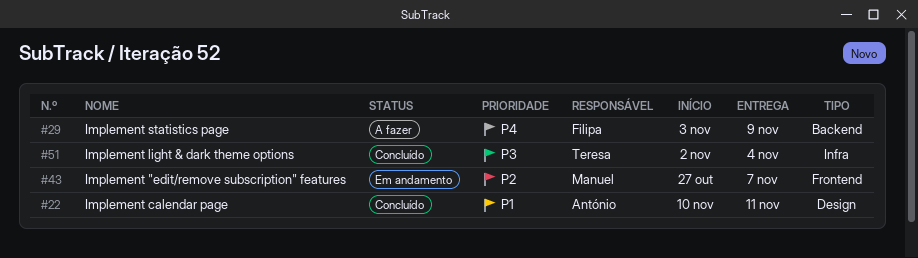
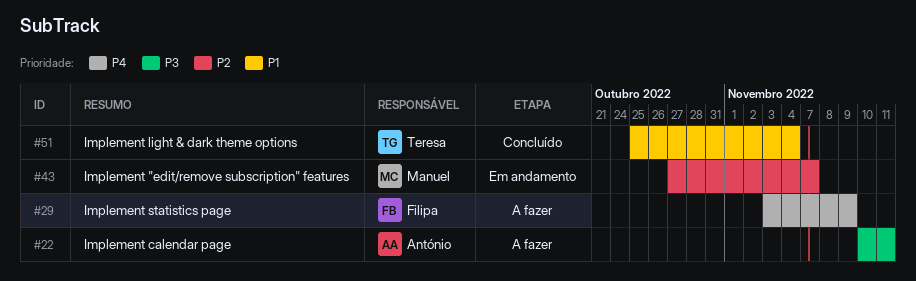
#22, status: Concluído -> A fazer
#22, priority: P1 -> P3
#51, priority: P3 -> P1
#51, start: Nov 2 -> Oct 25

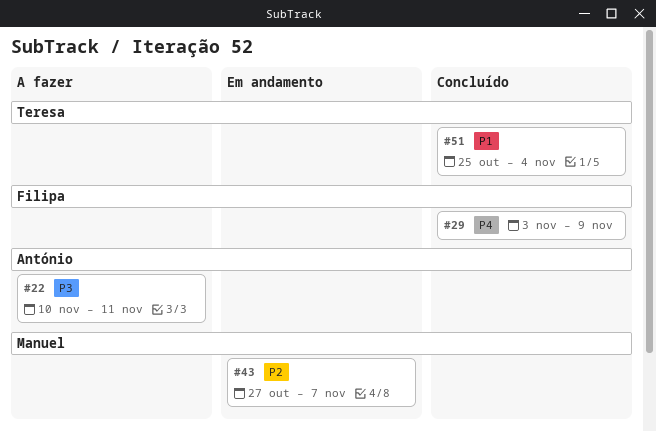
#29, status: A fazer -> Concluído

